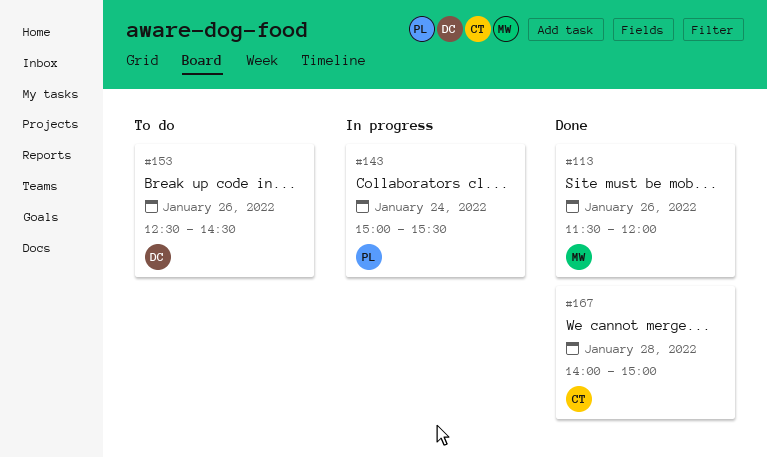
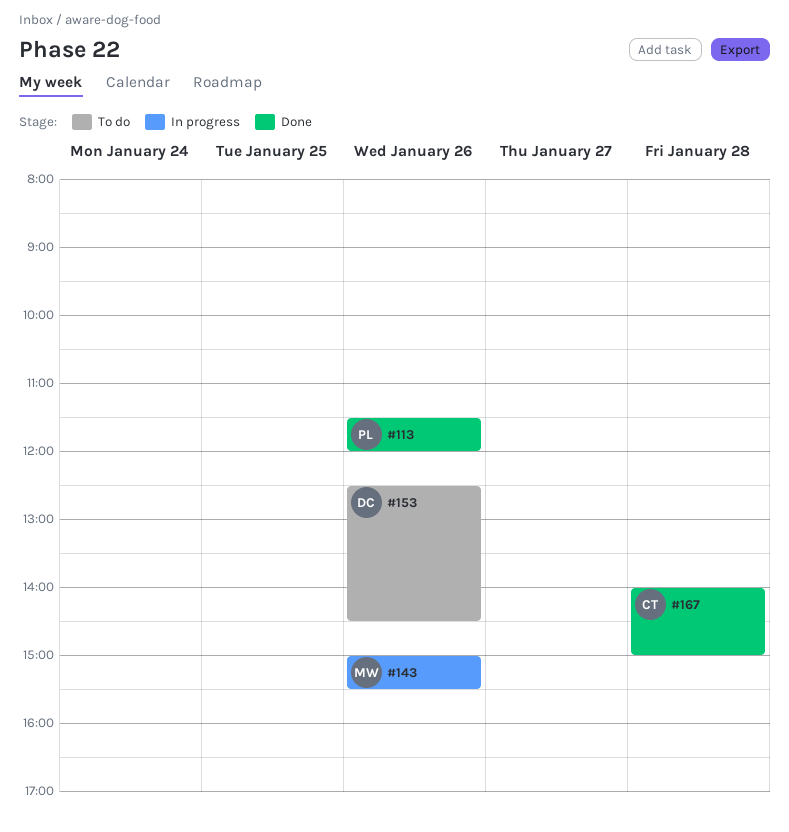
#113, owner: MW -> PL
#143, owner: PL -> MW
#143, day: Jan 24 -> Jan 26

